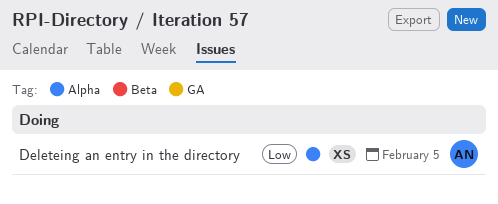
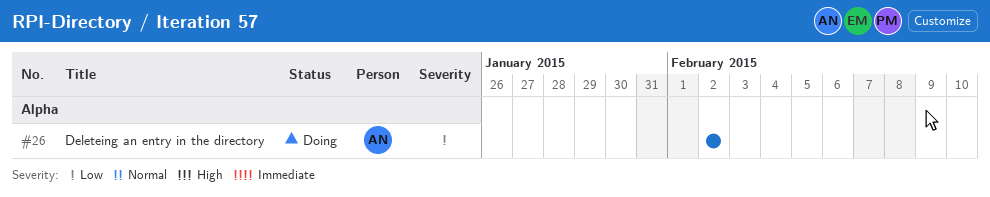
Deleteing an entry in the directory, due: Feb 5 -> Feb 2

